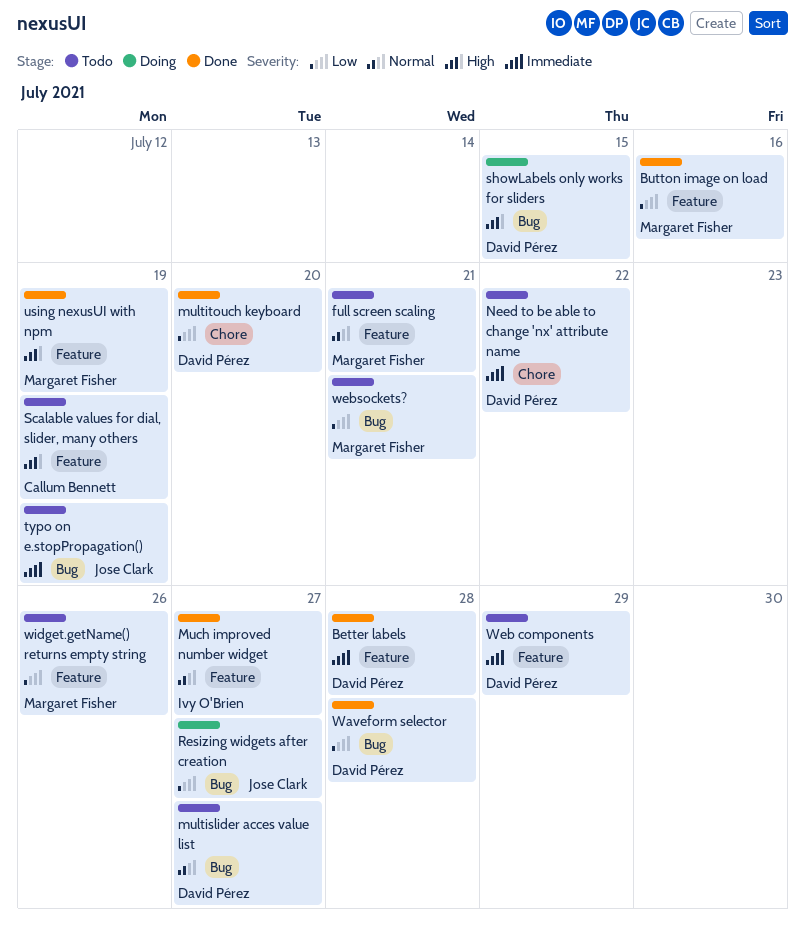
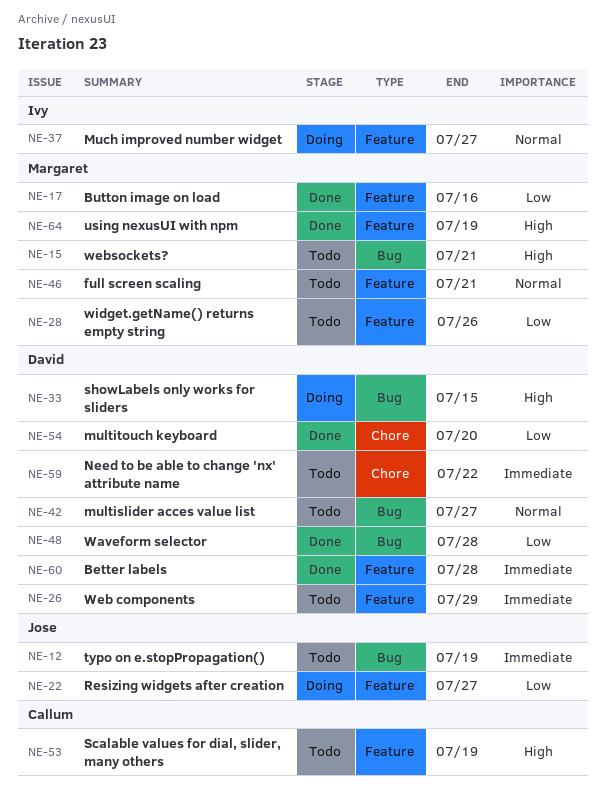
Much improved number widget, status: Done -> Doing
Resizing widgets after creation, label: Bug -> Feature
websockets?, priority: Low -> High

